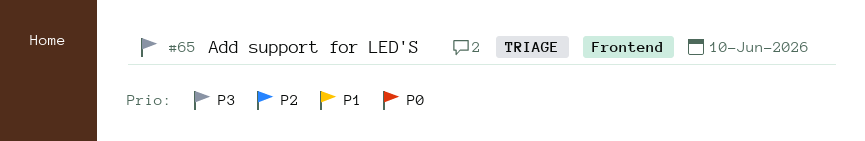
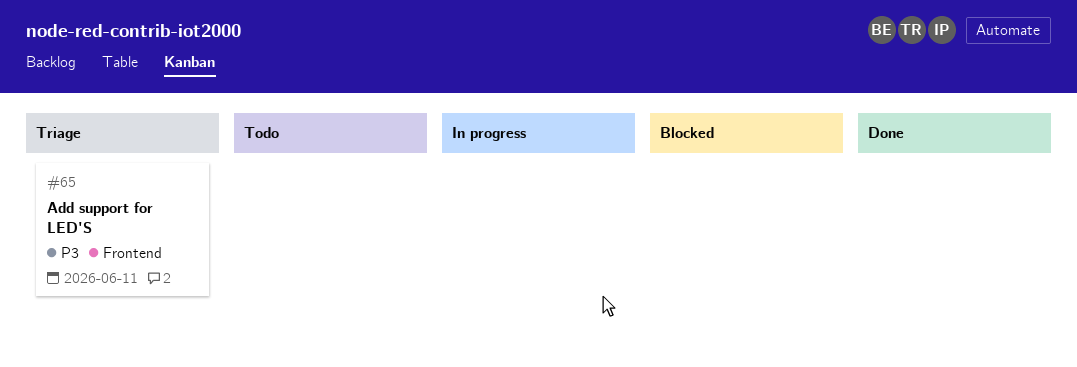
#65, due: Jun 10 -> Jun 11

